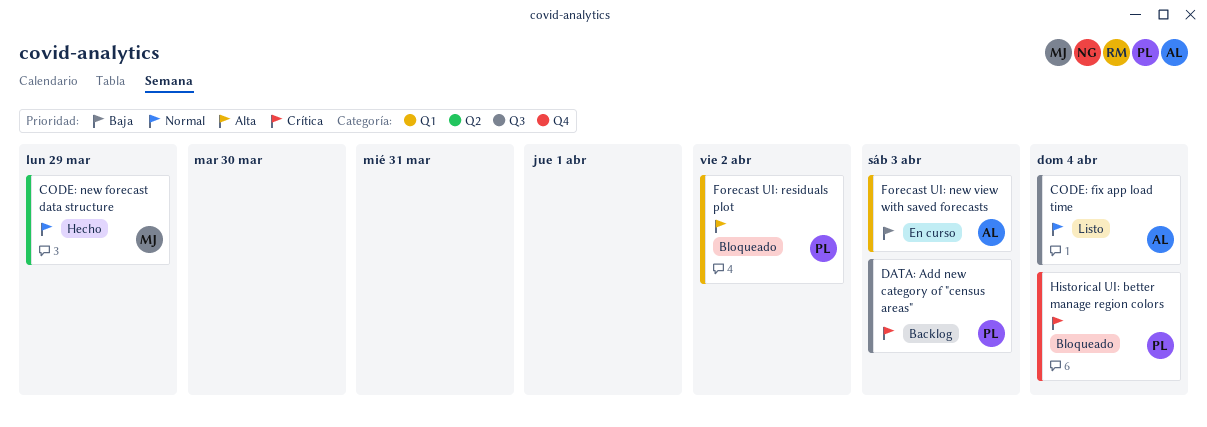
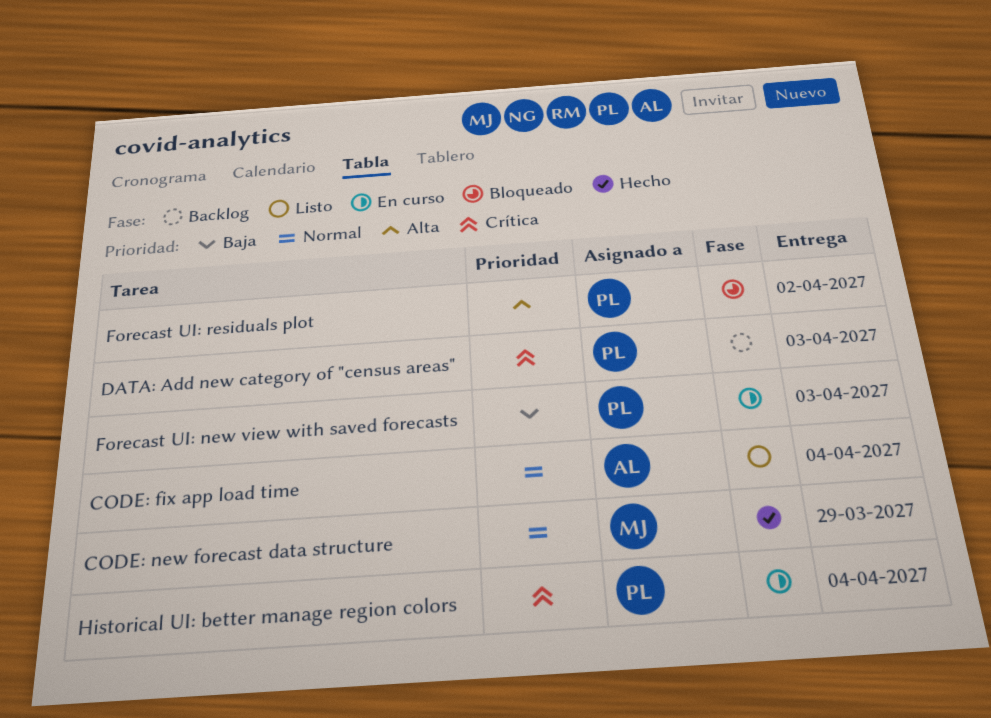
Forecast UI: new view with saved forecasts, owner: AL -> PL
Historical UI: better manage region colors, status: Bloqueado -> En curso

